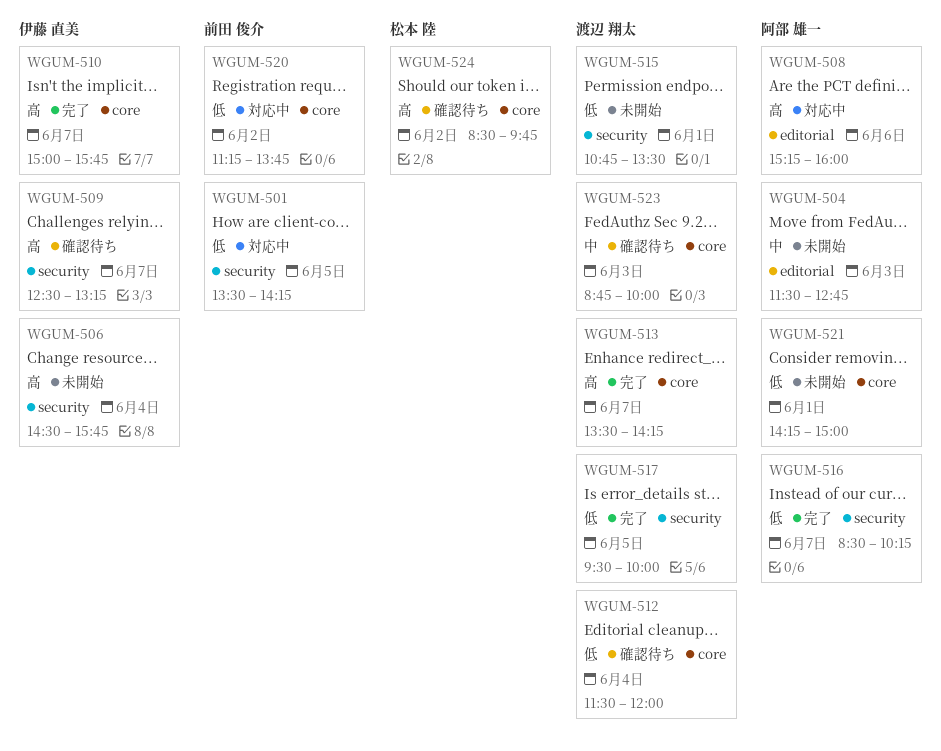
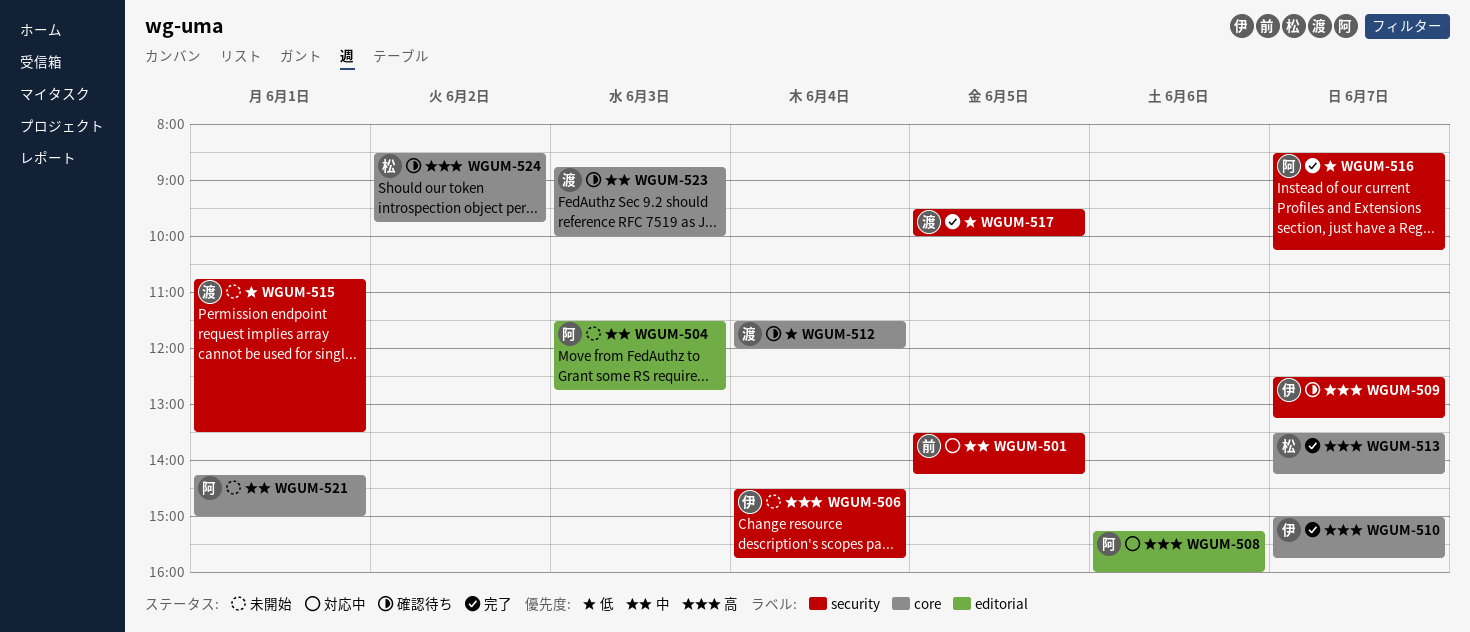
WGUM-501, priority: 低 -> 中
WGUM-513, owner: 渡辺 翔太 -> 松本 陸
WGUM-520: present -> none
WGUM-521, priority: 低 -> 中

